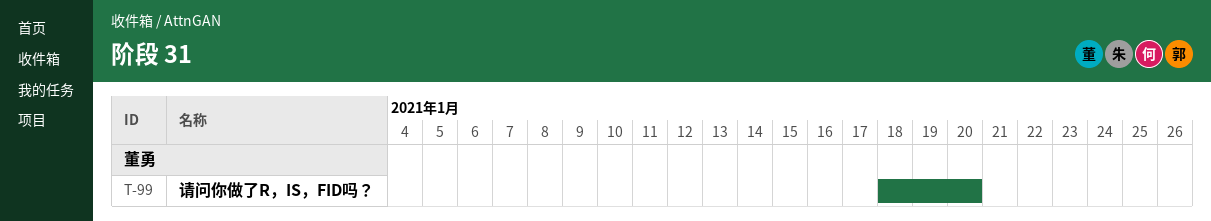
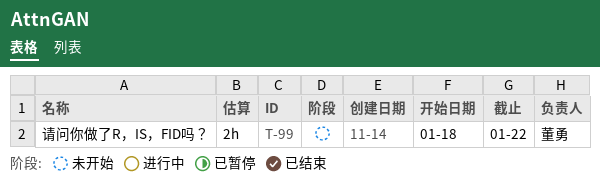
T-99, due: Jan 20 -> Jan 22

